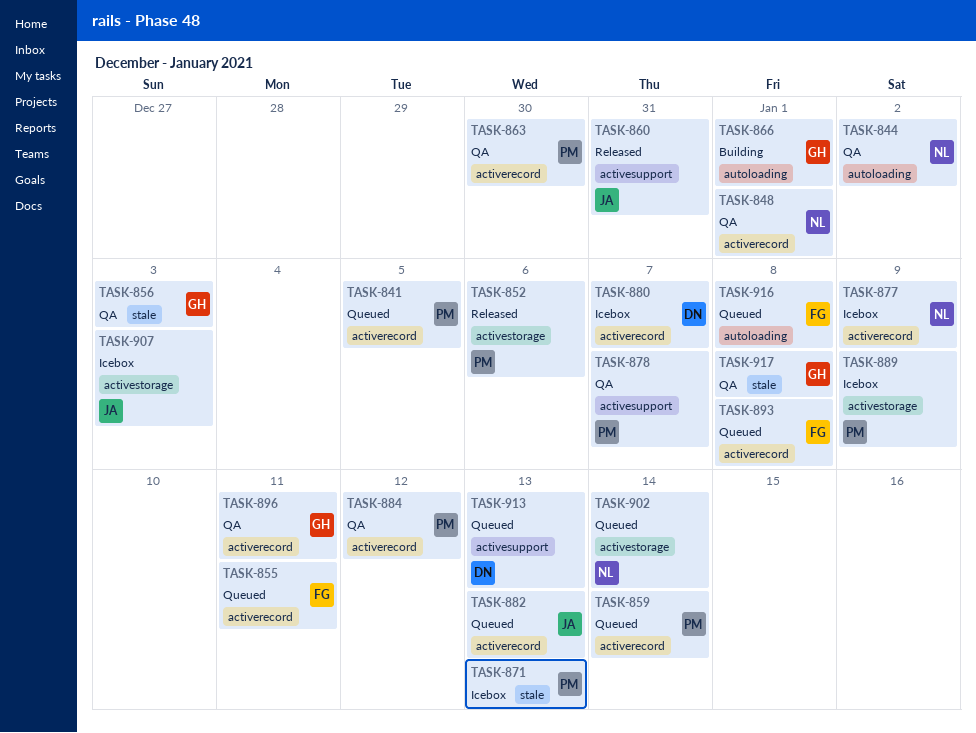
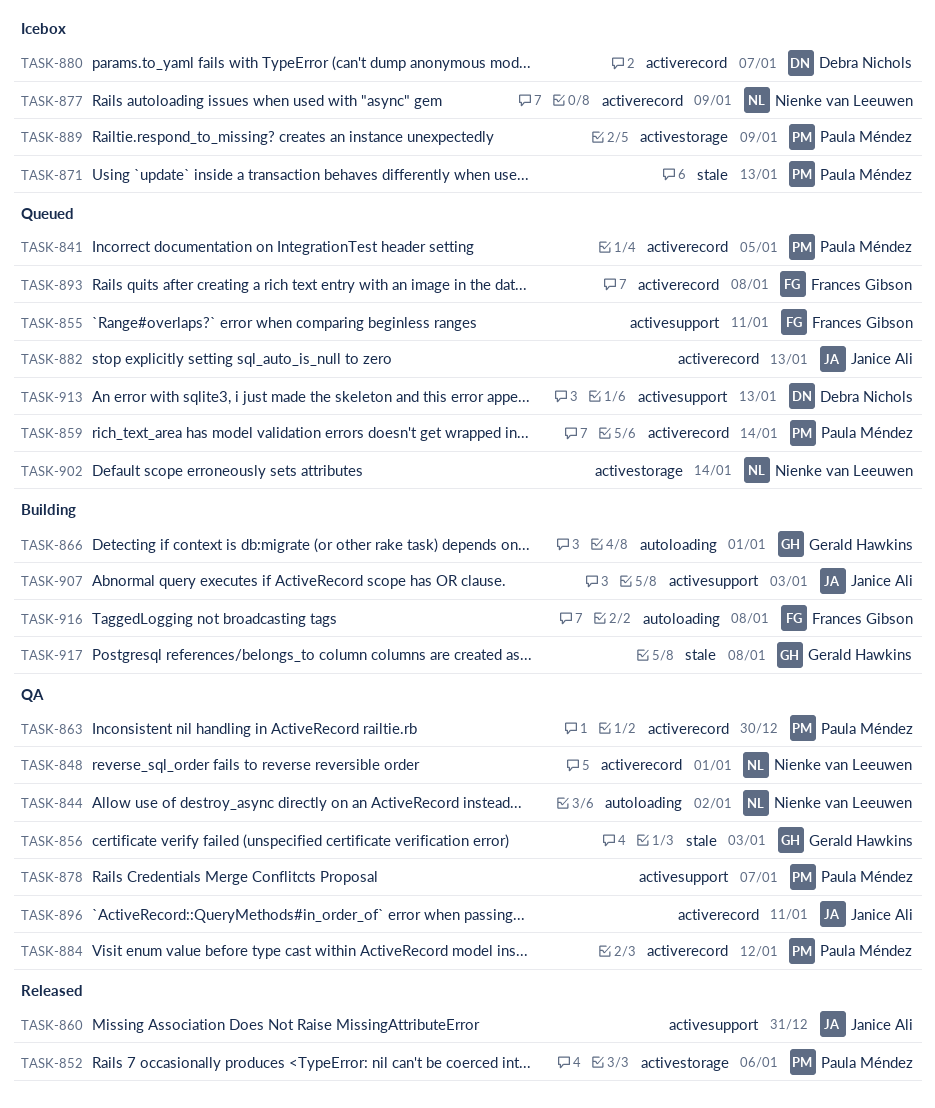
TASK-855, label: activerecord -> activesupport
TASK-896, owner: Gerald Hawkins -> Janice Ali
TASK-907, status: Icebox -> Building
TASK-907, label: activestorage -> activesupport
TASK-916, status: Queued -> Building
TASK-917, status: QA -> Building

